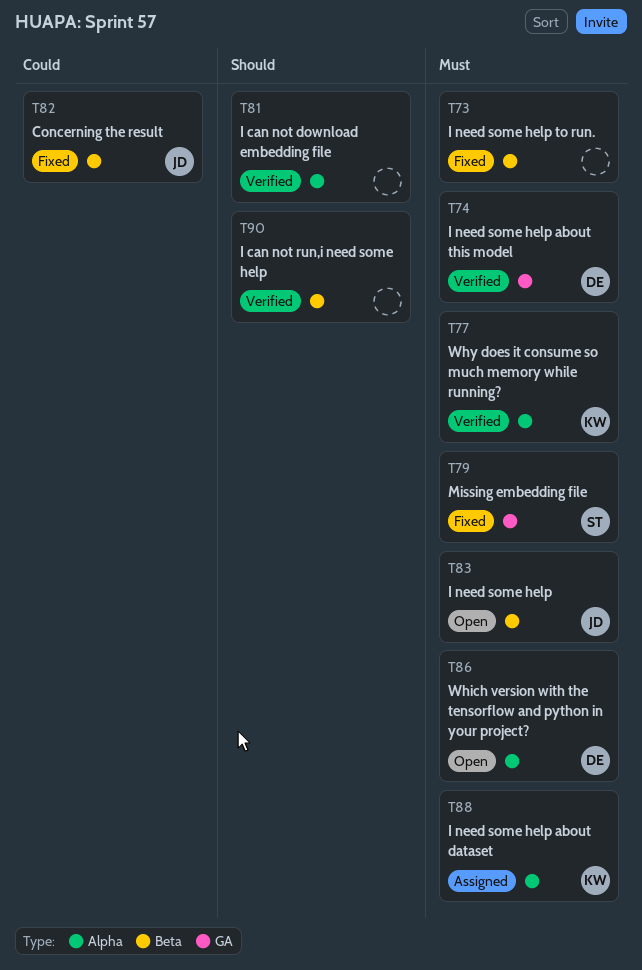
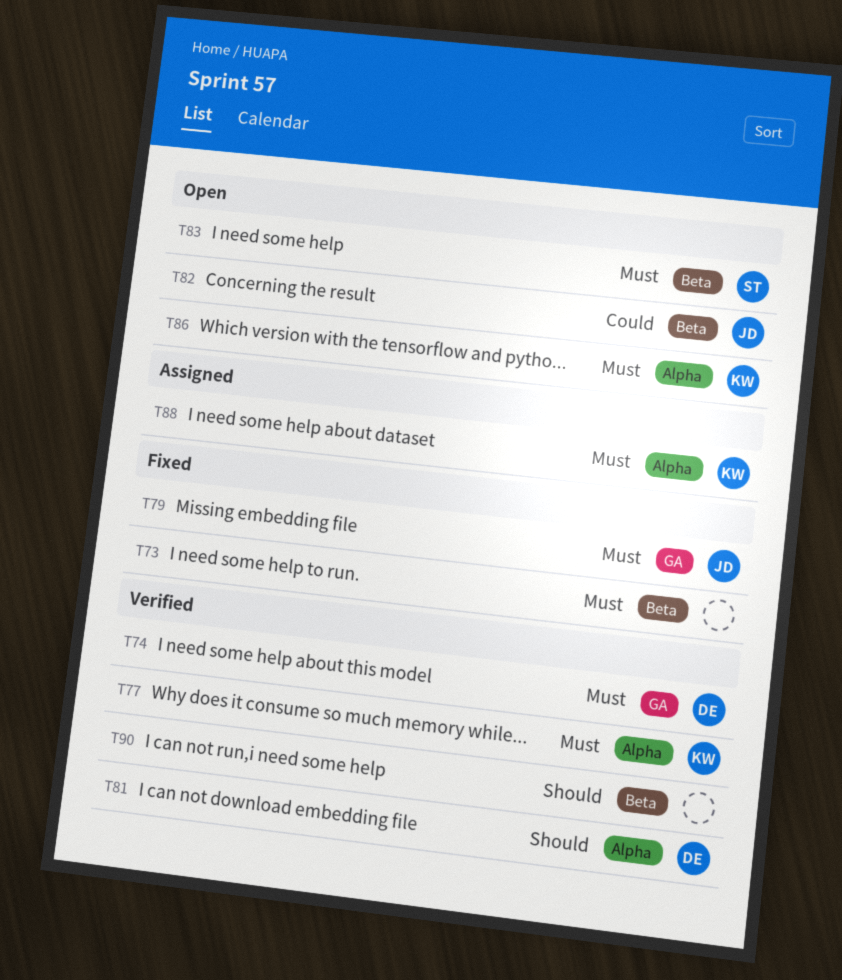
T79, owner: ST -> JD
T81, owner: none -> DE
T82, status: Fixed -> Open
T83, owner: JD -> ST
T86, owner: DE -> KW

